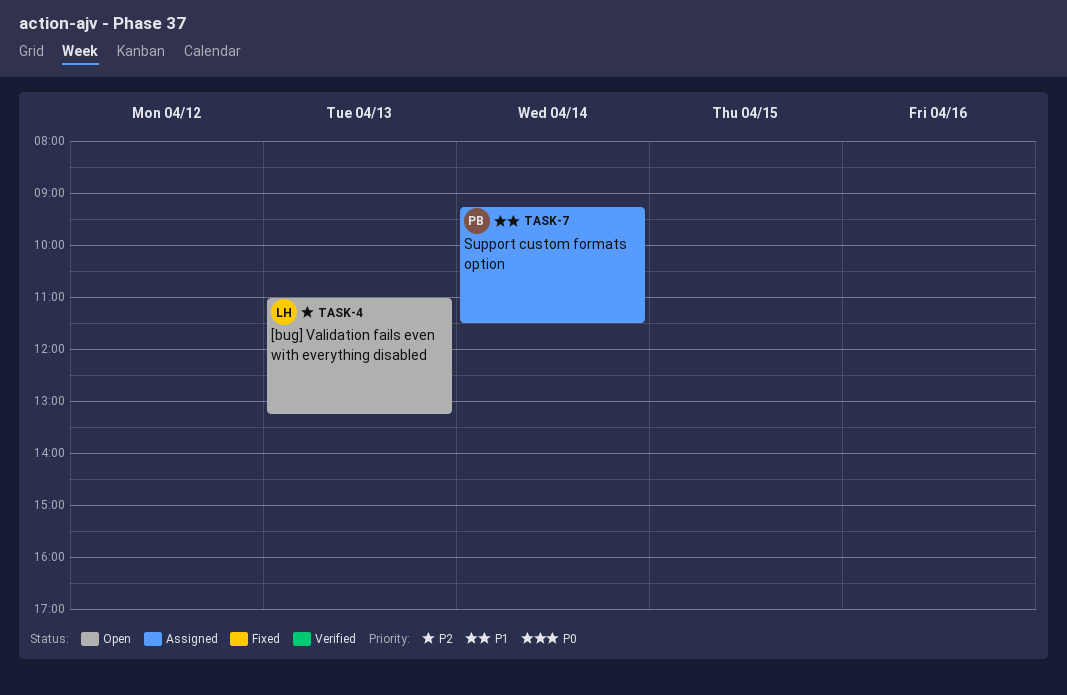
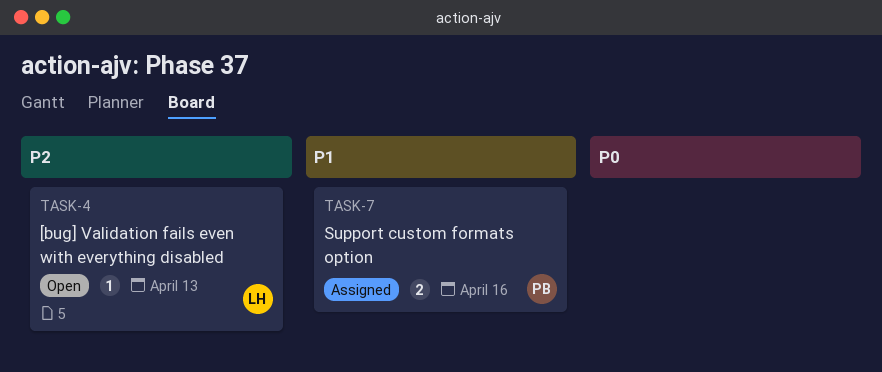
TASK-7, day: Apr 14 -> Apr 16

